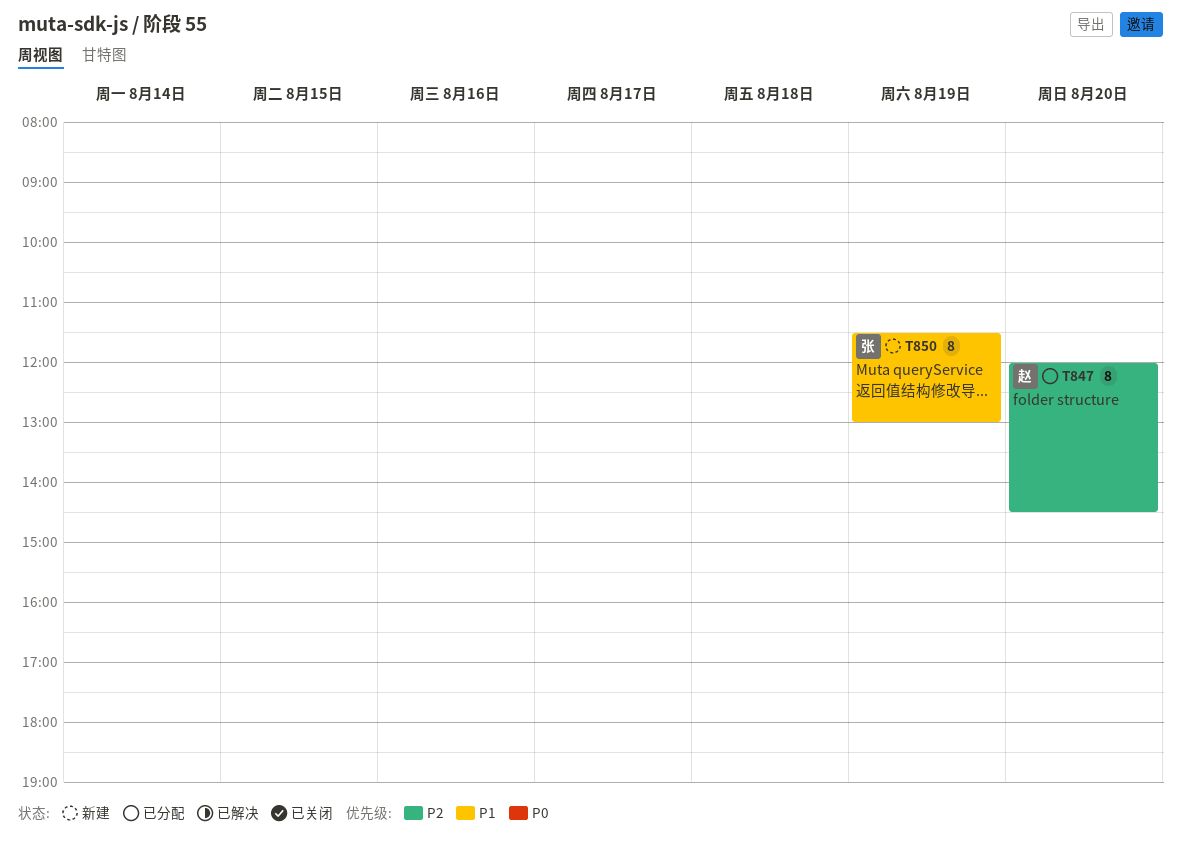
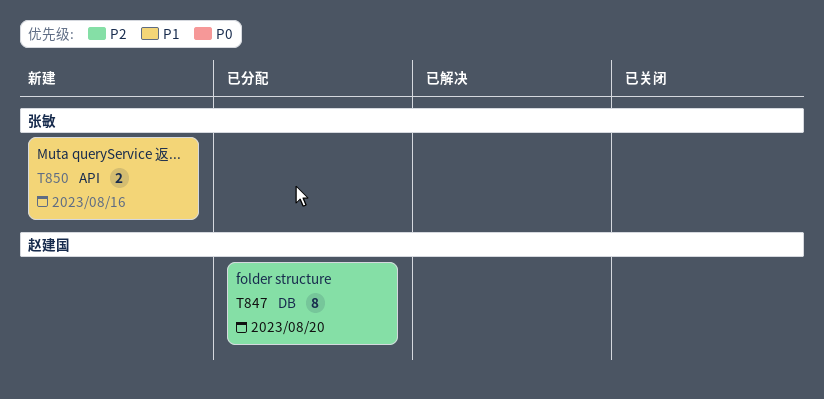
T850, estimate: 8 -> 2
T850, day: Aug 19 -> Aug 16

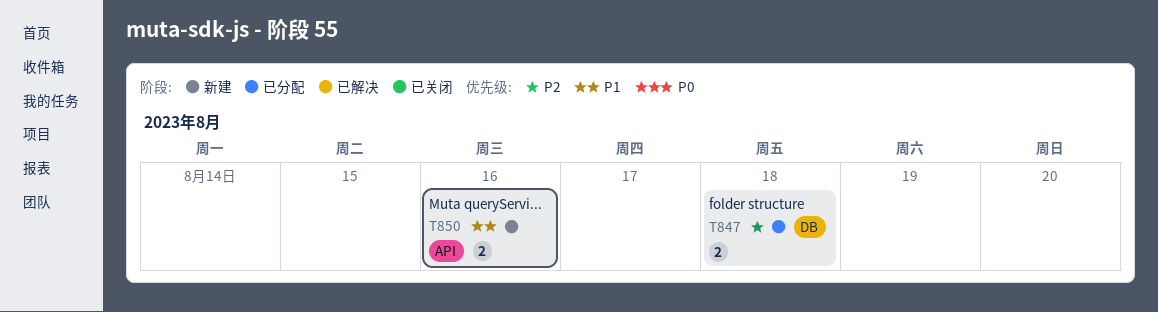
T847, estimate: 8 -> 2
T847, day: Aug 20 -> Aug 18

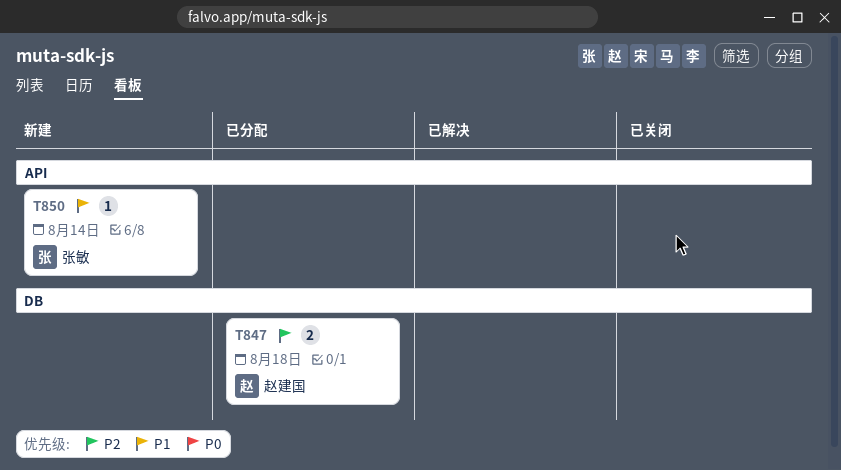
T850, estimate: 2 -> 1
T850, day: Aug 16 -> Aug 14

